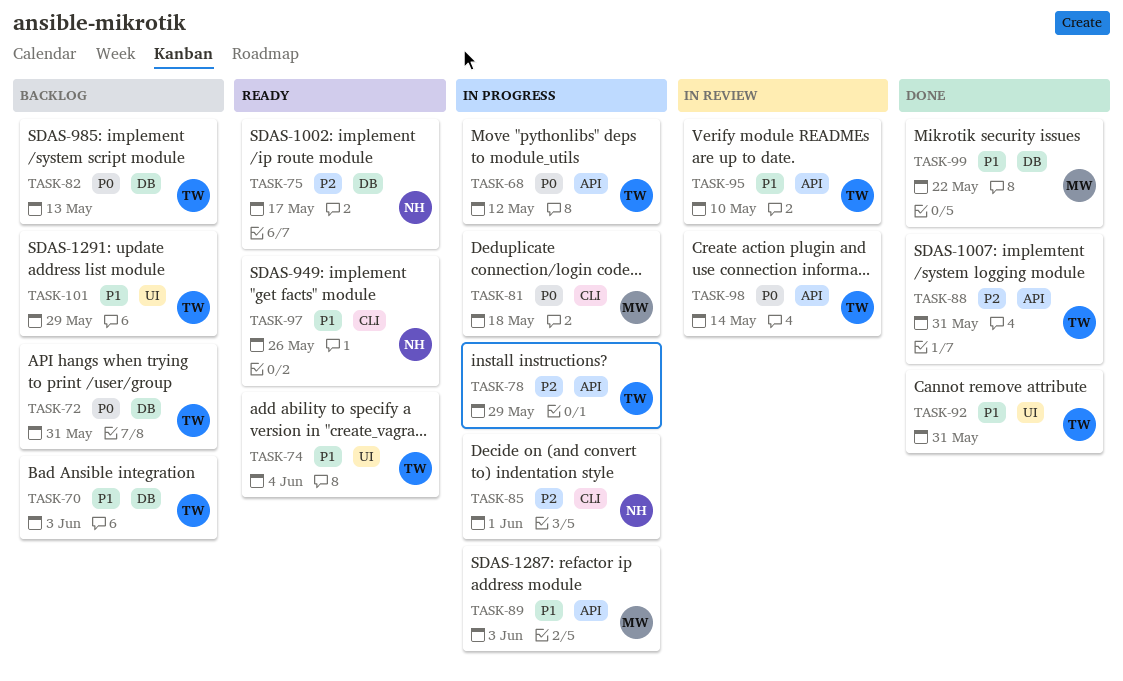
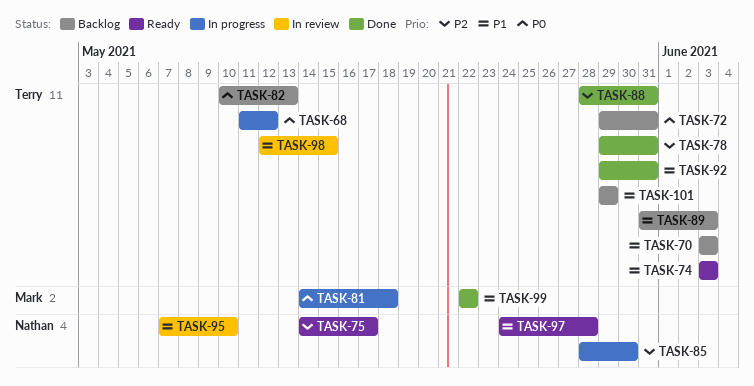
TASK-74, due: Jun 4 -> Jun 3
TASK-78, status: In progress -> Done
TASK-78, due: May 29 -> May 31
TASK-85, due: Jun 1 -> May 30
TASK-89, status: In progress -> Backlog
TASK-89, owner: Mark -> Terry
TASK-95, owner: Terry -> Nathan
TASK-97, due: May 26 -> May 28
TASK-98, priority: P0 -> P1
TASK-98, due: May 14 -> May 15

